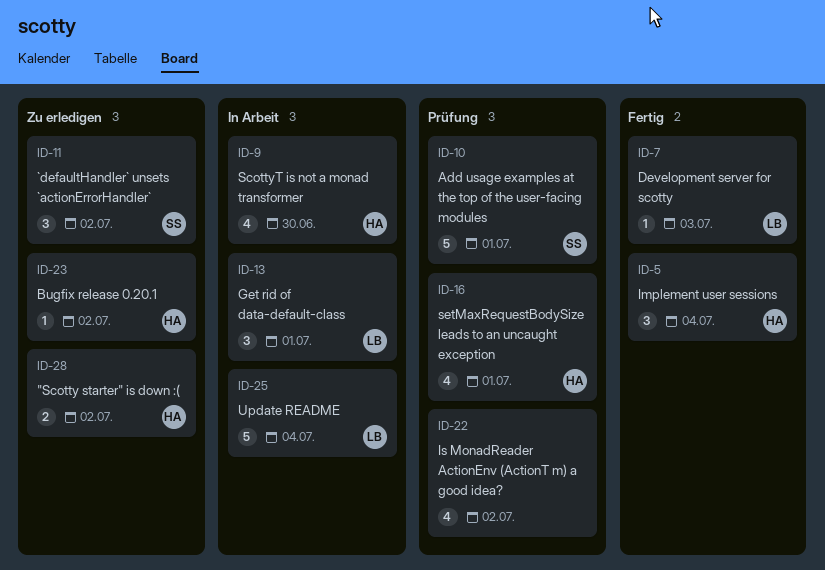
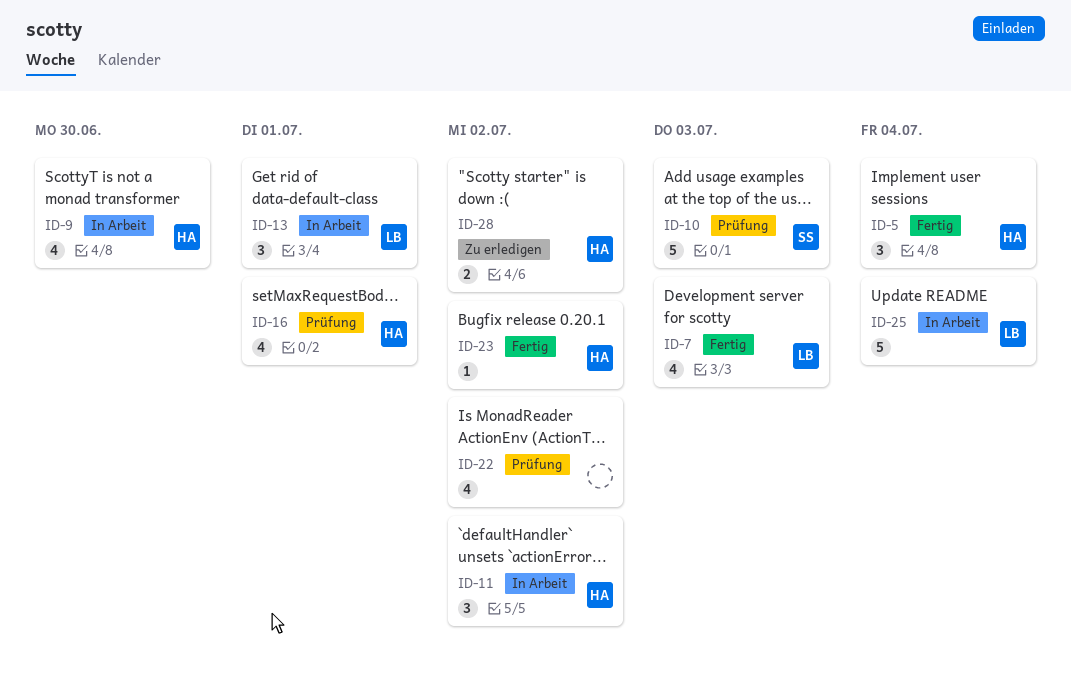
ID-7, estimate: 1 -> 4
ID-10, due: Jul 1 -> Jul 3
ID-11, status: Zu erledigen -> In Arbeit
ID-11, owner: SS -> HA
ID-23, status: Zu erledigen -> Fertig

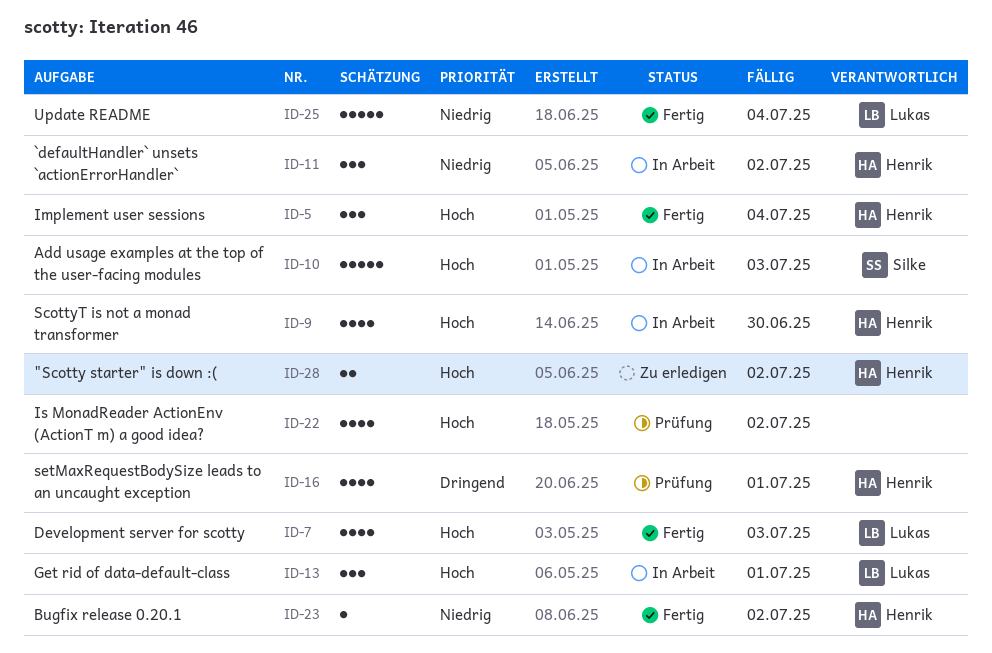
ID-10, status: Prüfung -> In Arbeit
ID-25, status: In Arbeit -> Fertig

